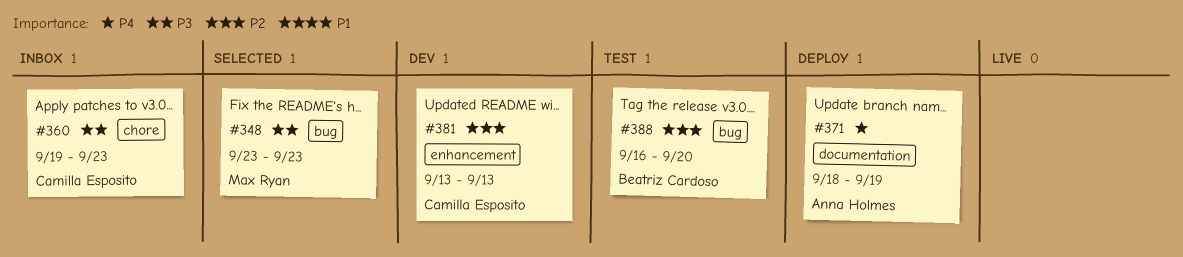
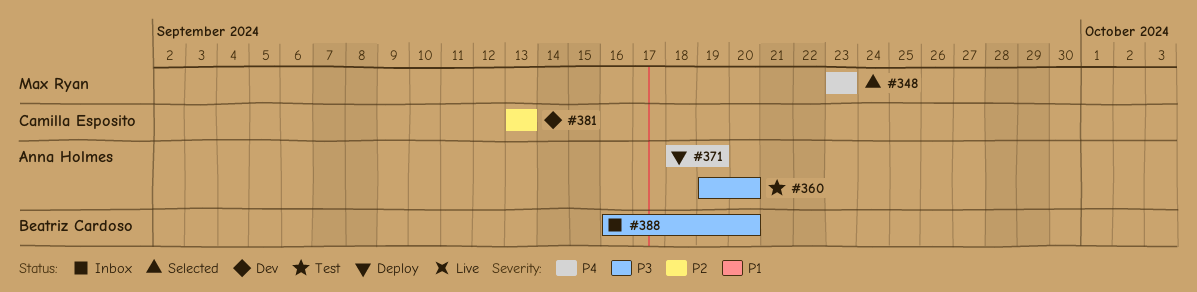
#348, priority: P3 -> P4
#360, status: Inbox -> Test
#360, owner: Camilla Esposito -> Anna Holmes
#360, due: Sep 23 -> Sep 20
#388, status: Test -> Inbox
#388, priority: P2 -> P3

